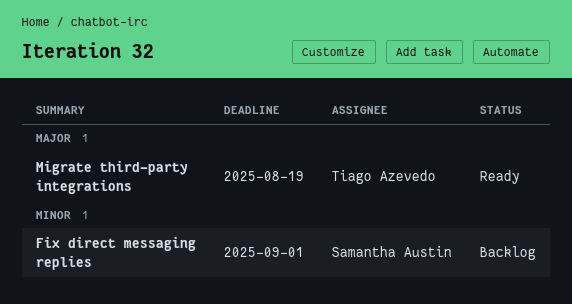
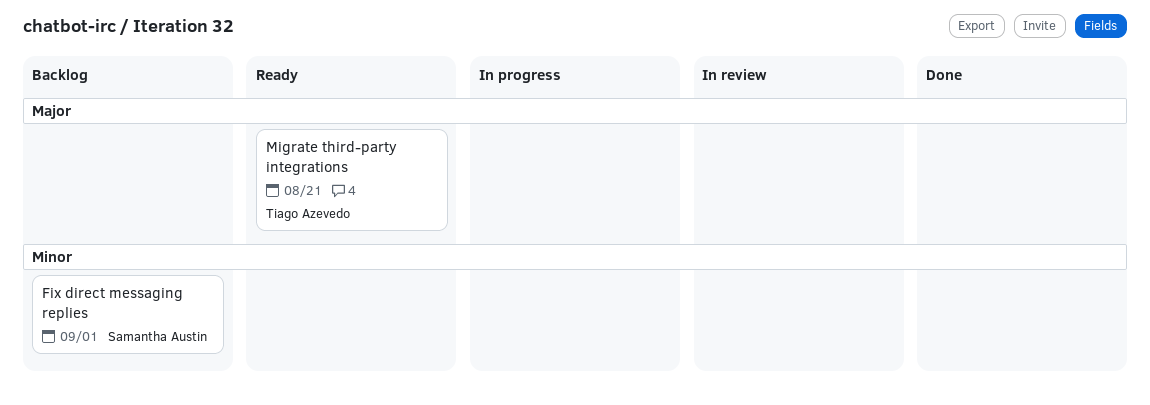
Migrate third-party integrations, due: Aug 19 -> Aug 21

